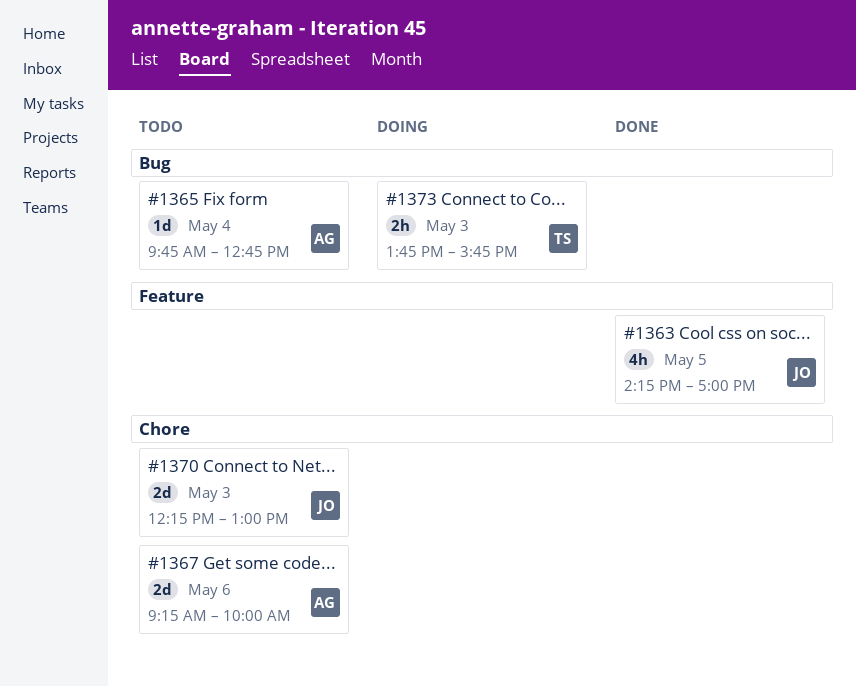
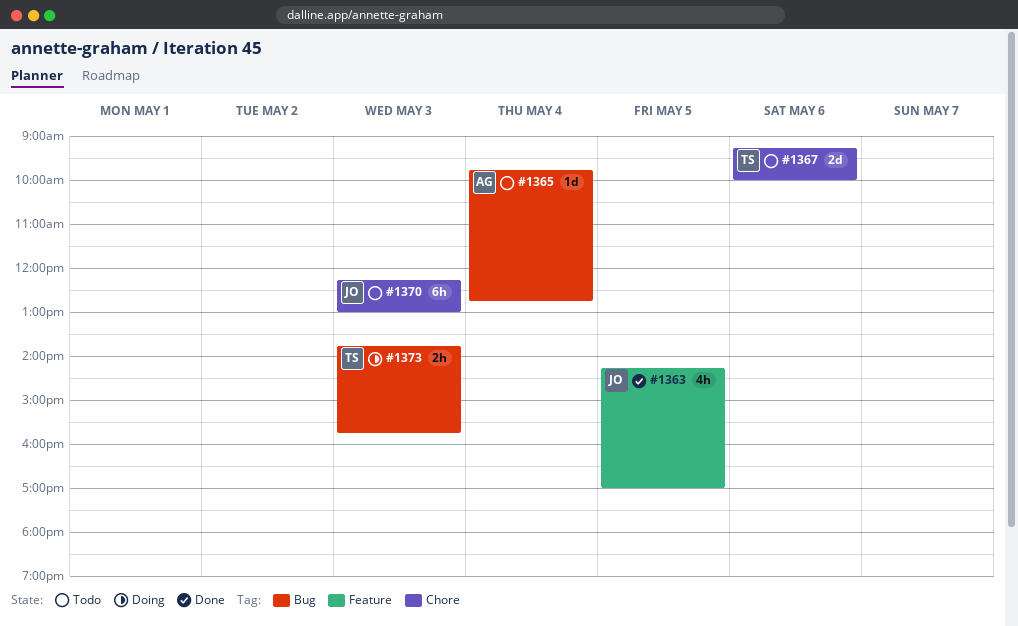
#1367, owner: AG -> TS
#1370, estimate: 2d -> 6h

